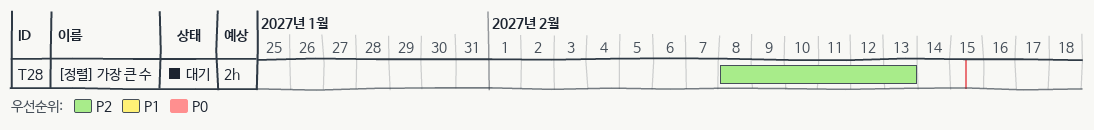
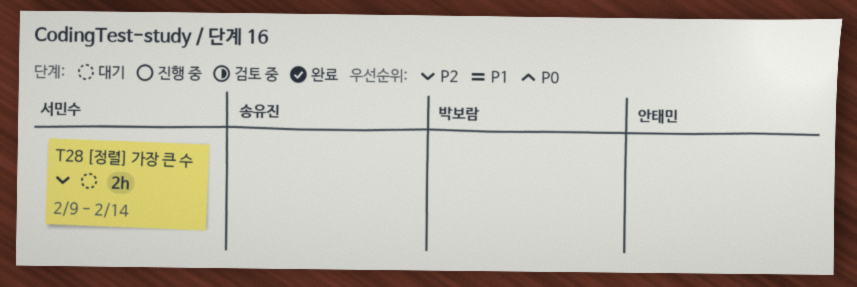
T28, start: Feb 8 -> Feb 9
T28, due: Feb 13 -> Feb 14

